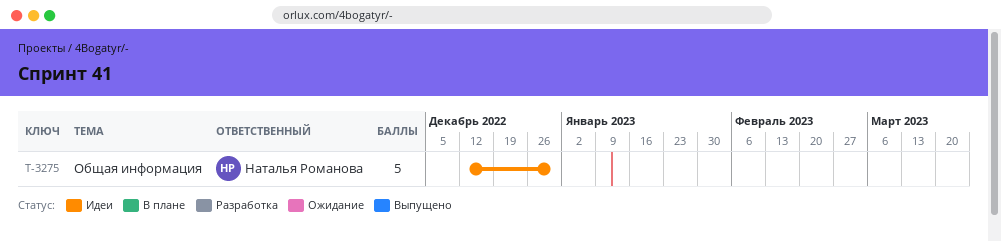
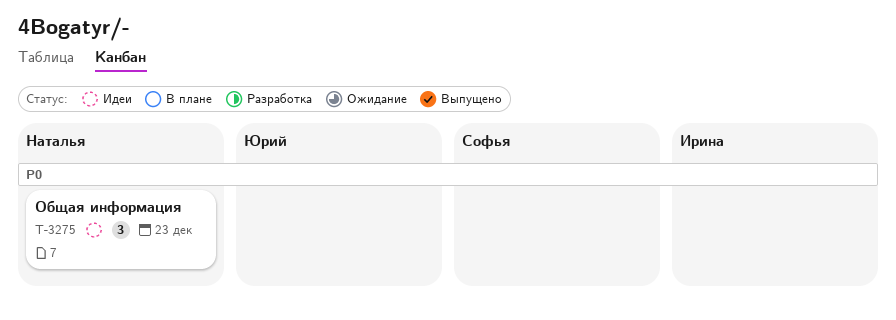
T-3275, estimate: 5 -> 3
T-3275, due: Dec 30 -> Dec 23

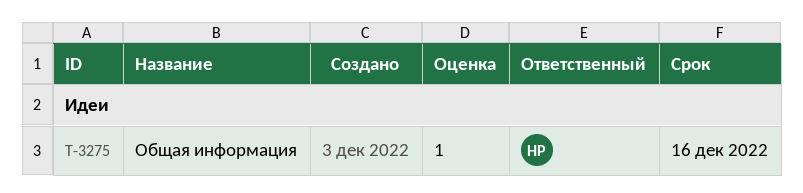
T-3275, estimate: 3 -> 1
T-3275, due: Dec 23 -> Dec 16

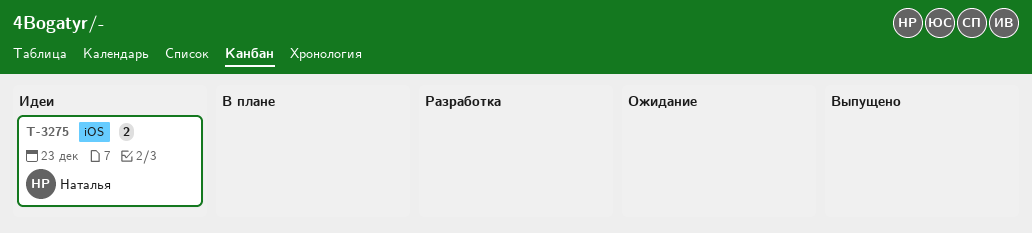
T-3275, estimate: 1 -> 2
T-3275, due: Dec 16 -> Dec 23

